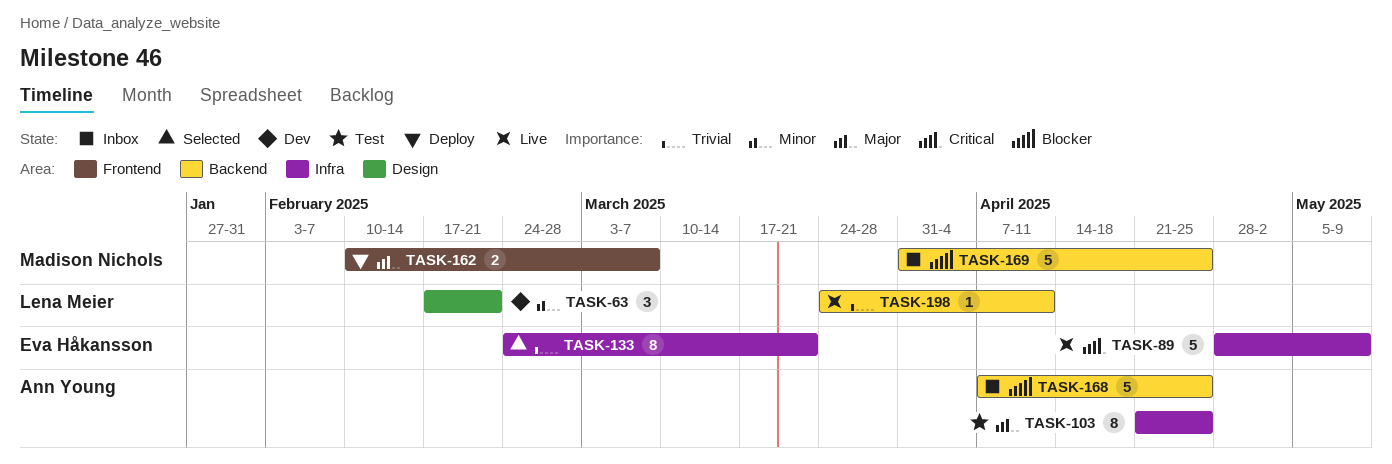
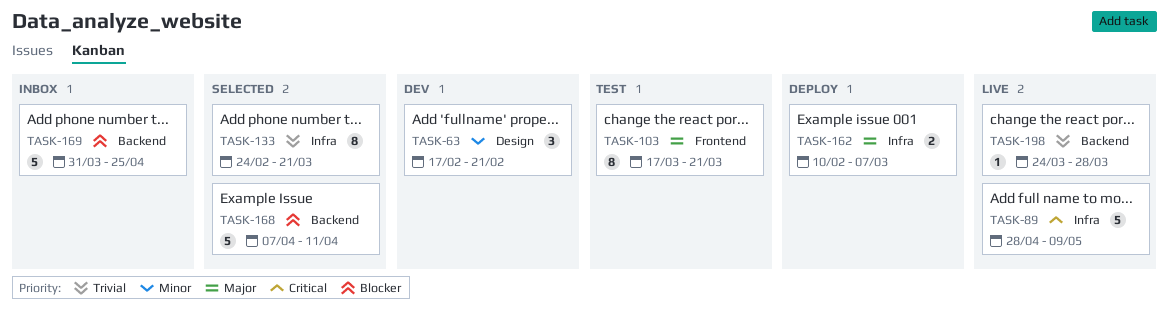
TASK-103, label: Infra -> Frontend
TASK-103, start: Apr 21 -> Mar 17
TASK-103, due: Apr 25 -> Mar 21
TASK-162, label: Frontend -> Infra
TASK-168, status: Inbox -> Selected
TASK-168, due: Apr 25 -> Apr 11
TASK-198, due: Apr 11 -> Mar 28

